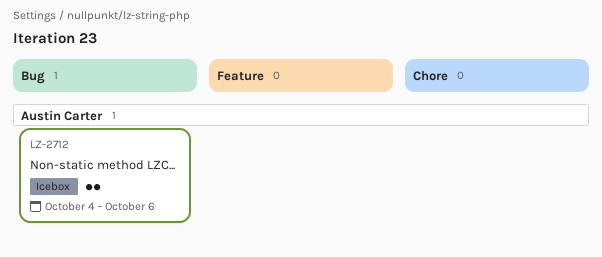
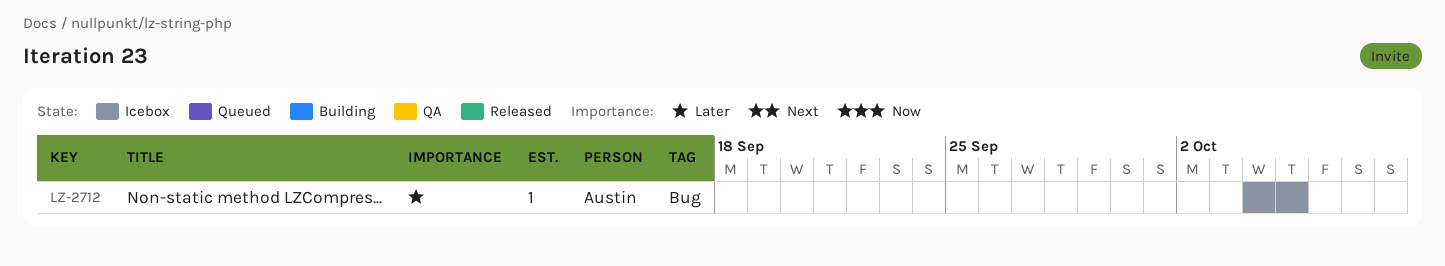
LZ-2712, estimate: 2 -> 1
LZ-2712, due: Oct 6 -> Oct 5

